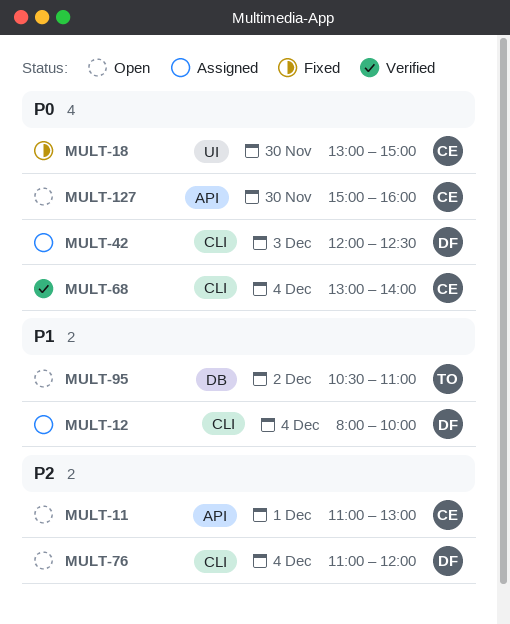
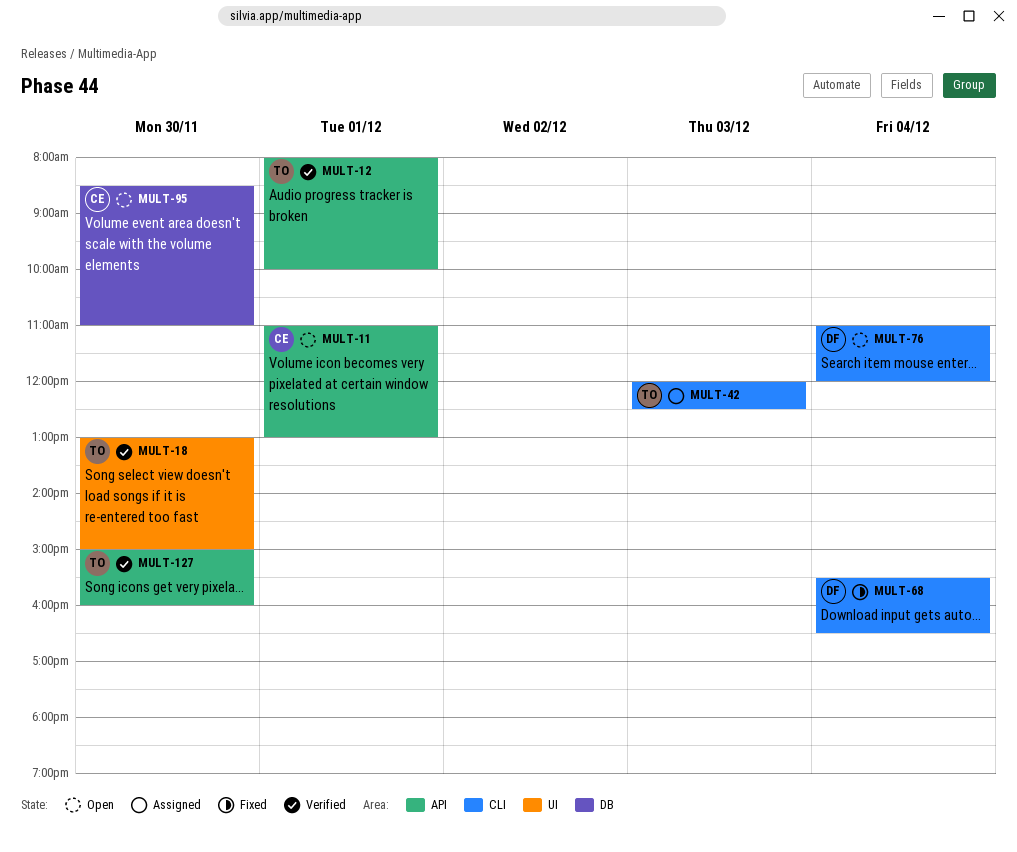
MULT-12, status: Assigned -> Verified
MULT-12, owner: DF -> TO
MULT-12, label: CLI -> API
MULT-12, day: Dec 4 -> Dec 1
MULT-18, status: Fixed -> Verified
MULT-18, owner: CE -> TO
MULT-42, owner: DF -> TO
MULT-68, status: Verified -> Fixed
MULT-68, owner: CE -> DF
MULT-68, begins: 13:00 -> 15:30
MULT-68, ends: 14:00 -> 16:30
MULT-95, owner: TO -> CE
MULT-95, day: Dec 2 -> Nov 30
MULT-95, begins: 10:30 -> 08:30
MULT-127, status: Open -> Verified
MULT-127, owner: CE -> TO

